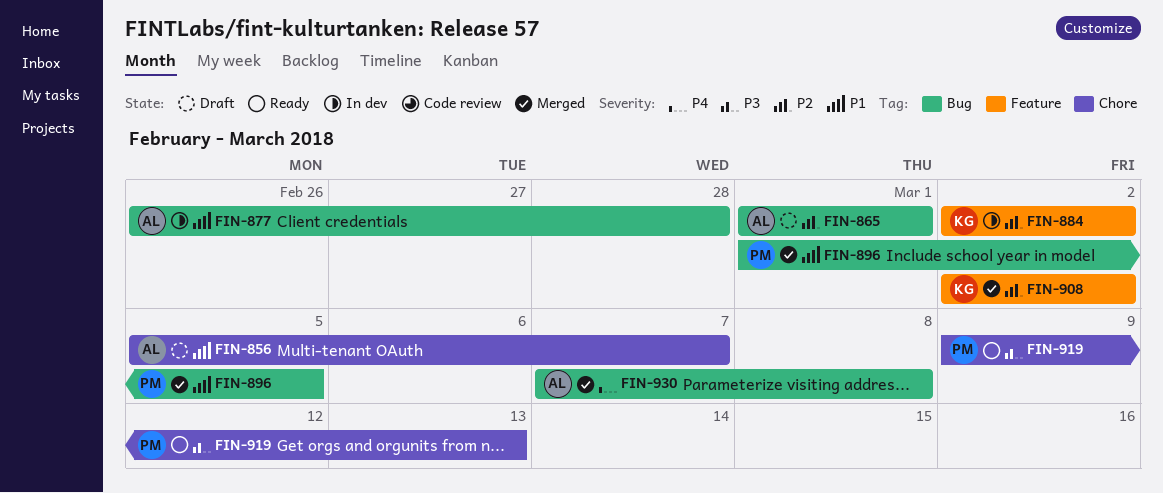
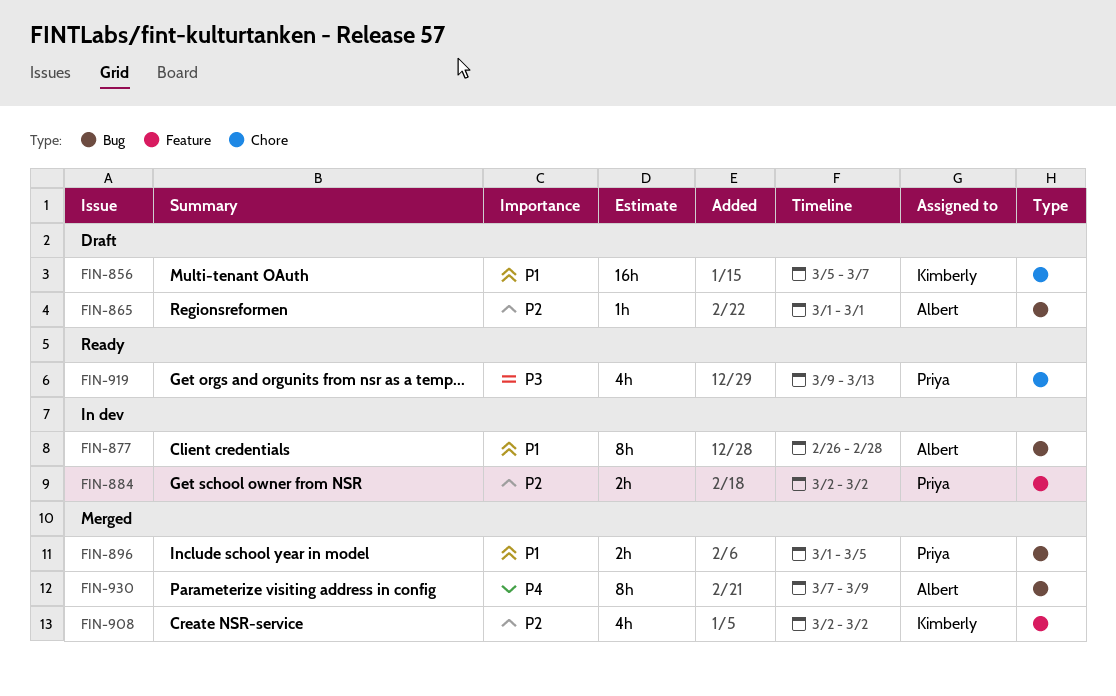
FIN-856, owner: Albert -> Kimberly
FIN-884, owner: Kimberly -> Priya
FIN-930, due: Mar 8 -> Mar 9

